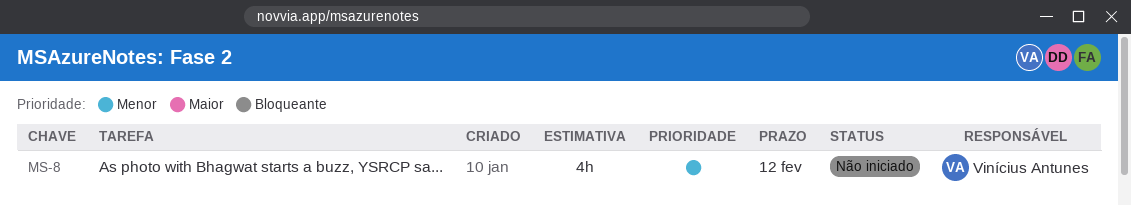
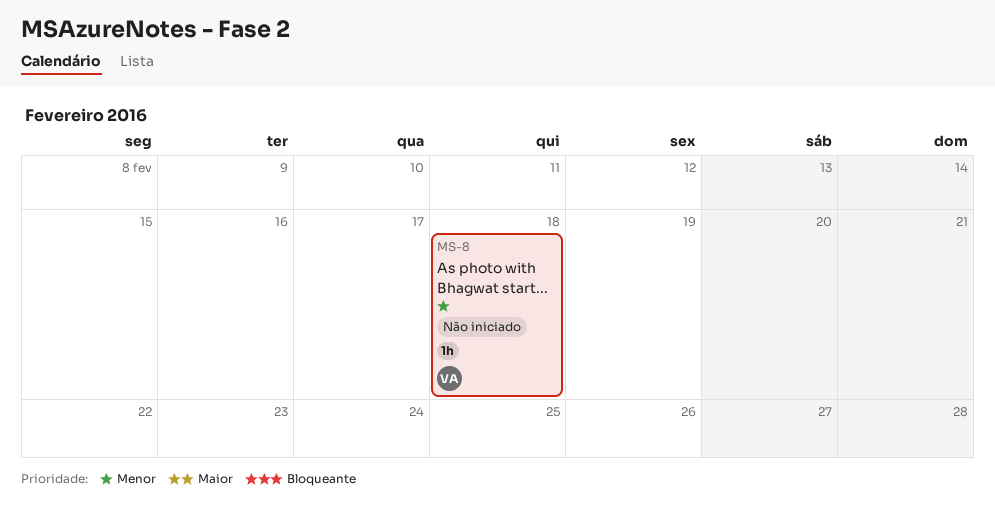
MS-8, estimate: 4h -> 1h
MS-8, due: Feb 12 -> Feb 18

